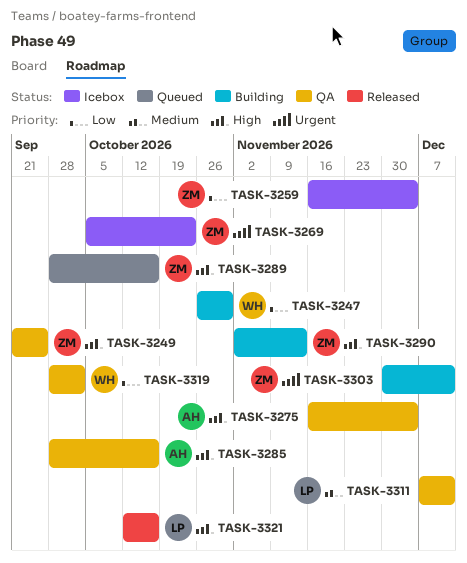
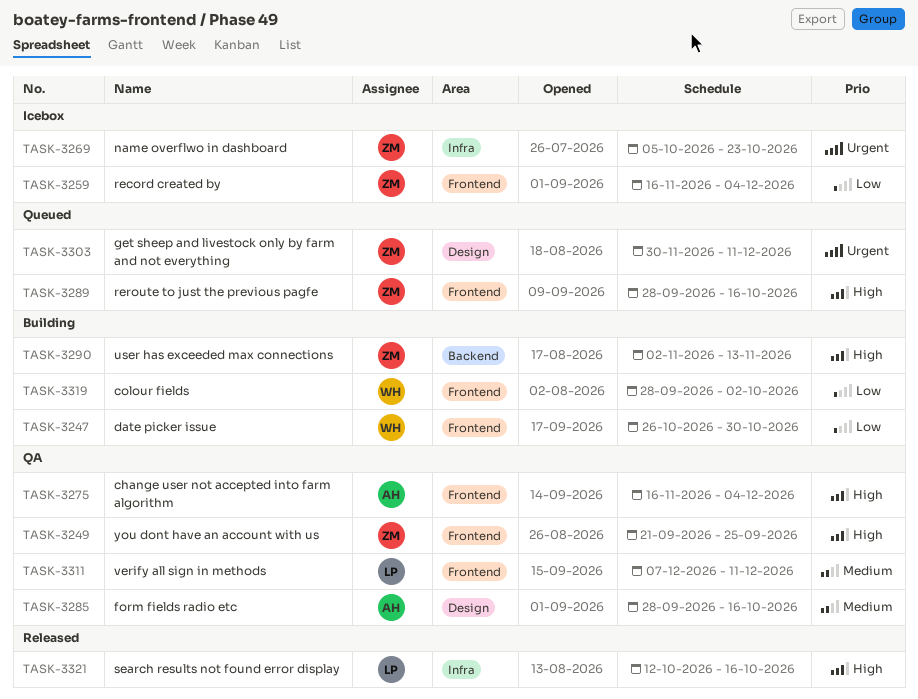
TASK-3285, priority: High -> Medium
TASK-3303, status: Building -> Queued
TASK-3319, status: QA -> Building

